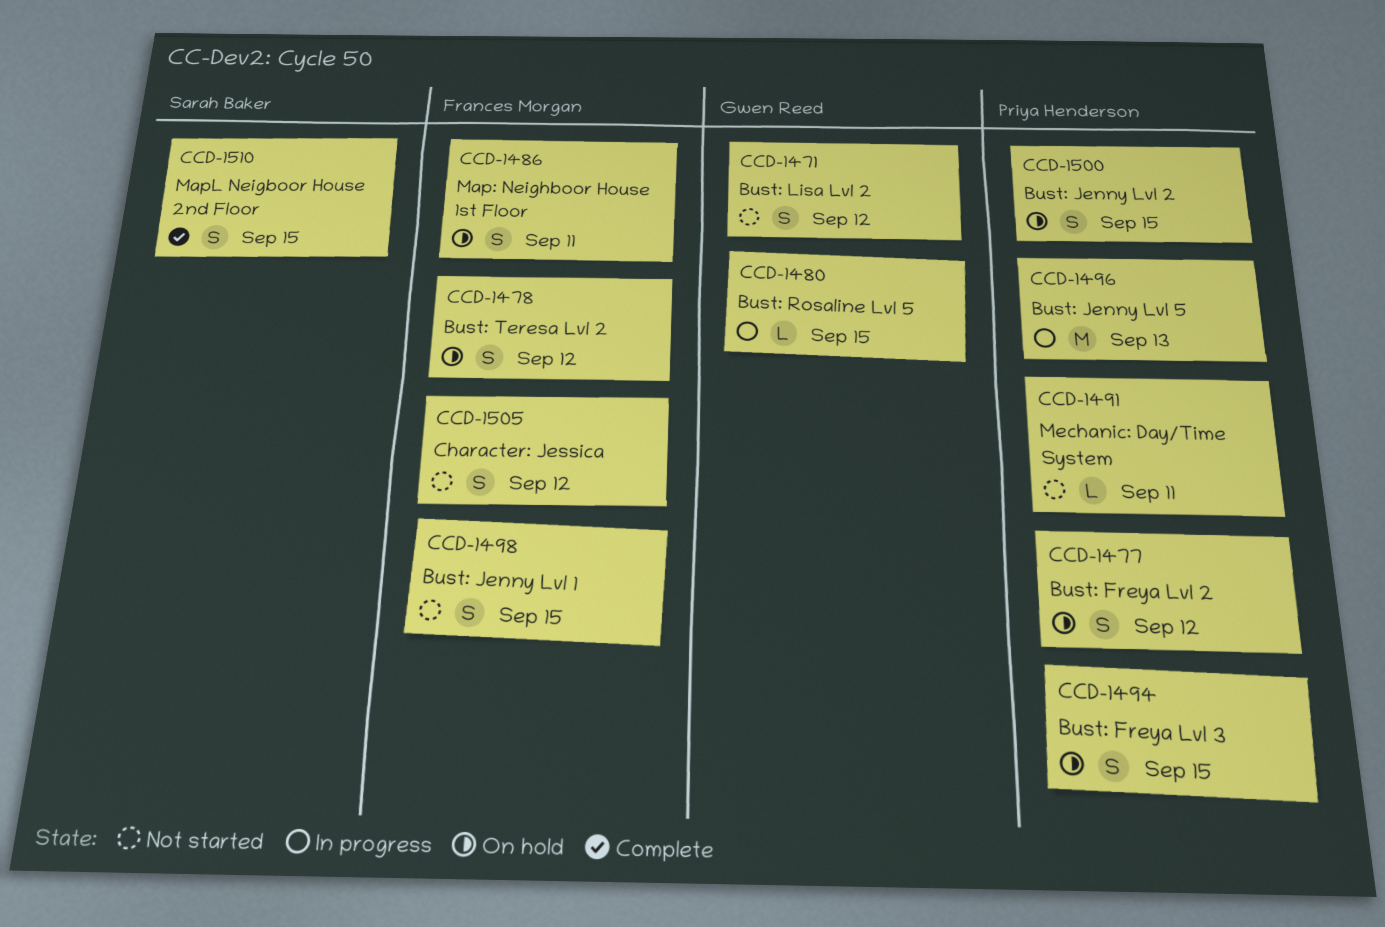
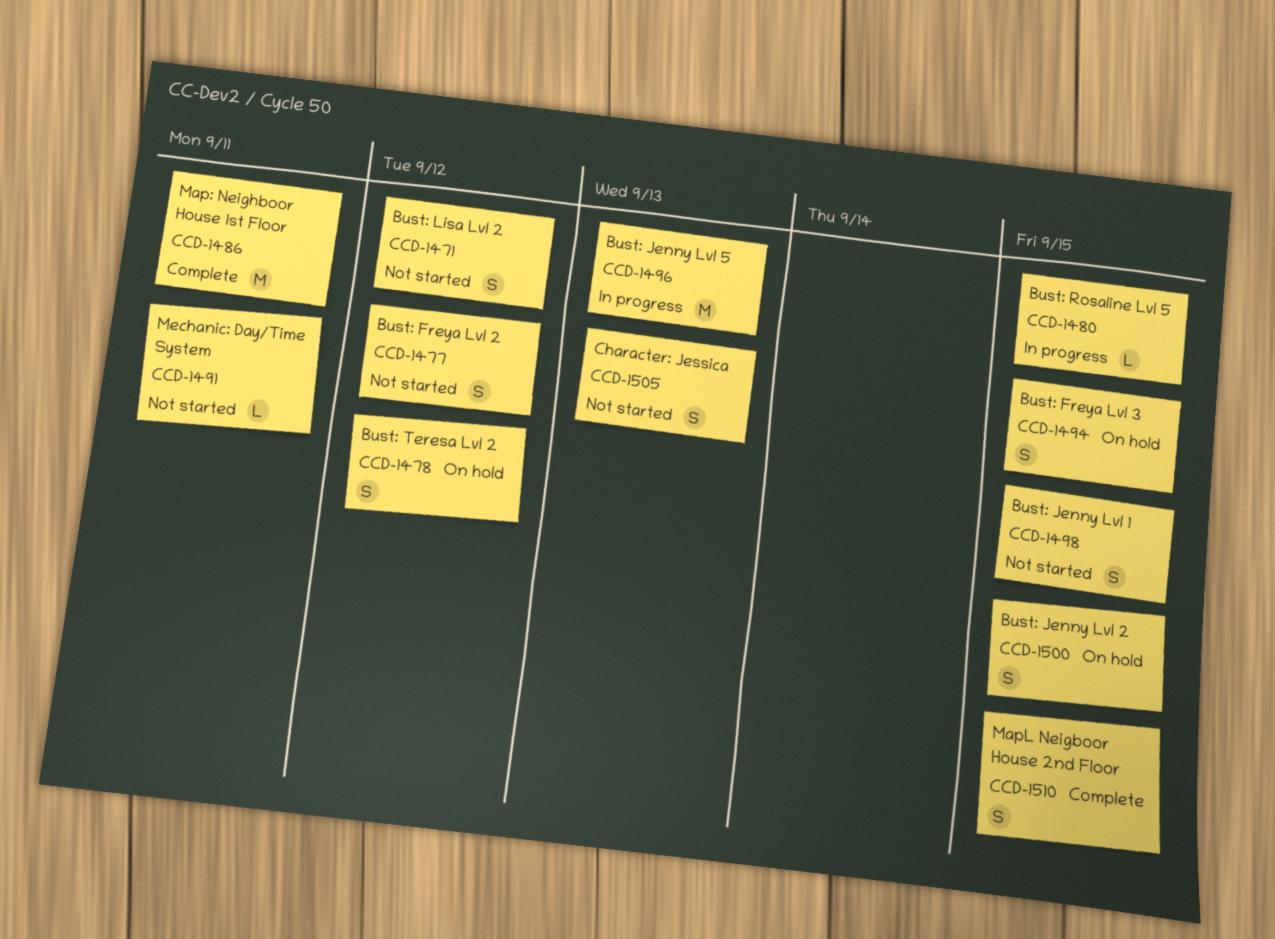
CCD-1477, status: On hold -> Not started
CCD-1486, status: On hold -> Complete
CCD-1486, estimate: S -> M
CCD-1505, due: Sep 12 -> Sep 13

